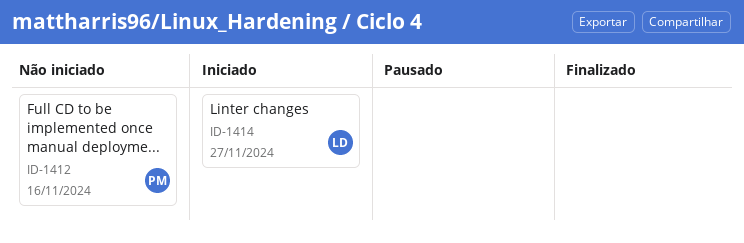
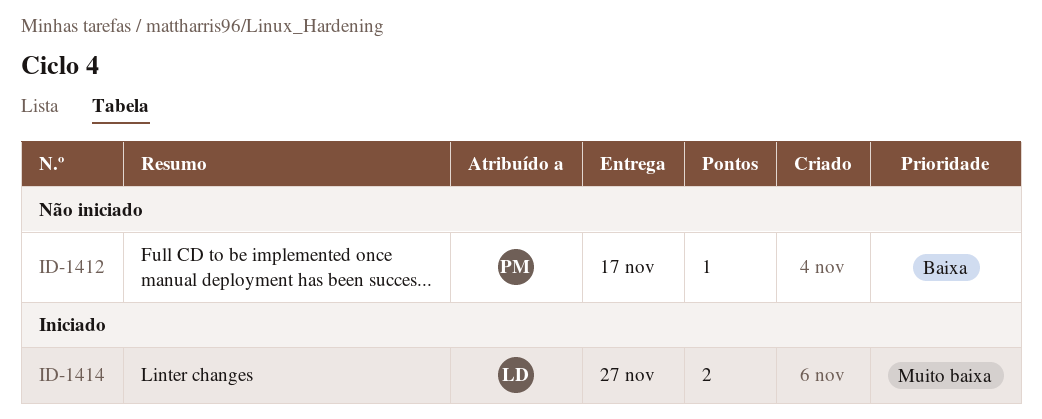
ID-1412, due: Nov 16 -> Nov 17

